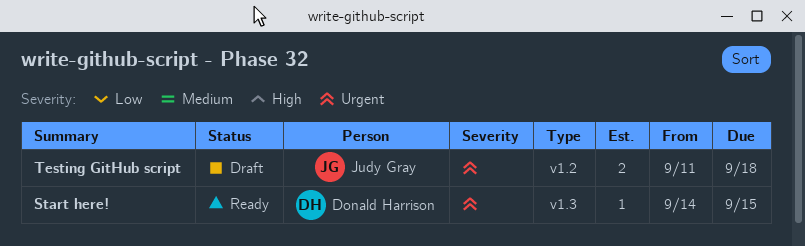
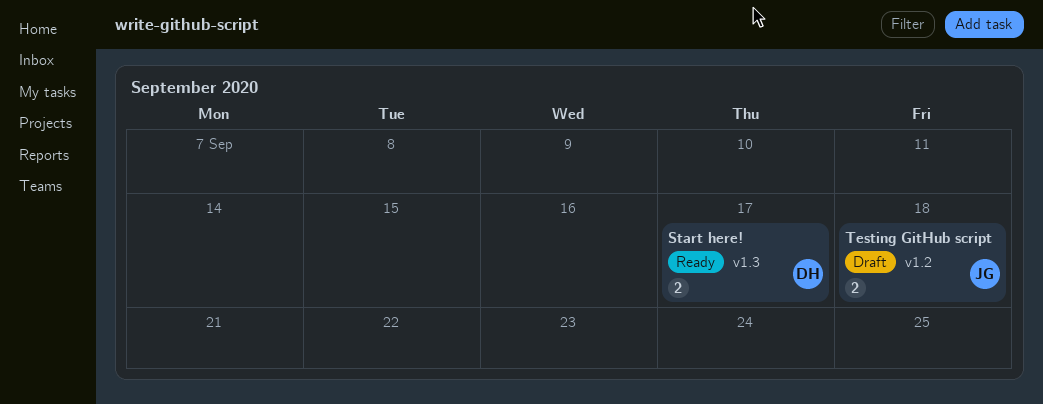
Start here!, estimate: 1 -> 2
Start here!, due: Sep 15 -> Sep 17

